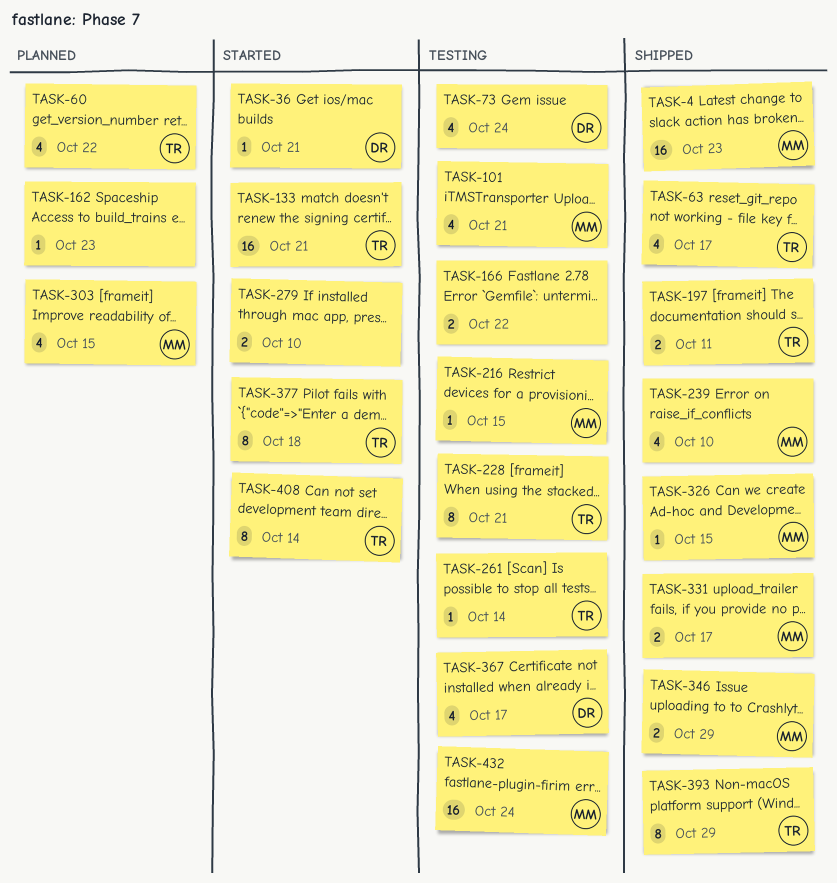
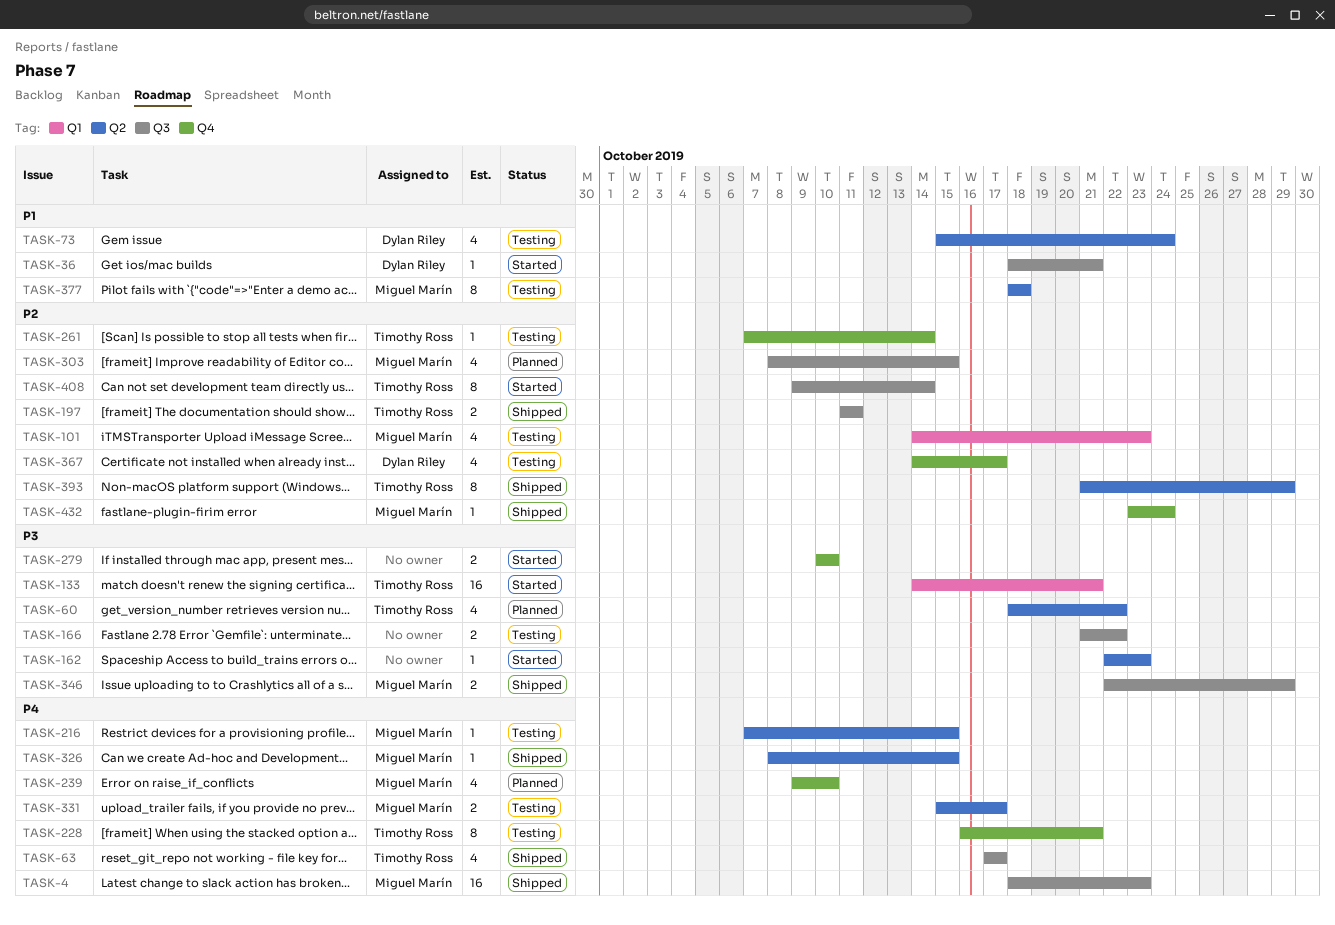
TASK-101, due: Oct 21 -> Oct 23
TASK-162, status: Planned -> Started
TASK-239, status: Shipped -> Planned
TASK-331, status: Shipped -> Testing
TASK-377, status: Started -> Testing
TASK-377, owner: Timothy Ross -> Miguel Marín
TASK-432, status: Testing -> Shipped
TASK-432, estimate: 16 -> 1

